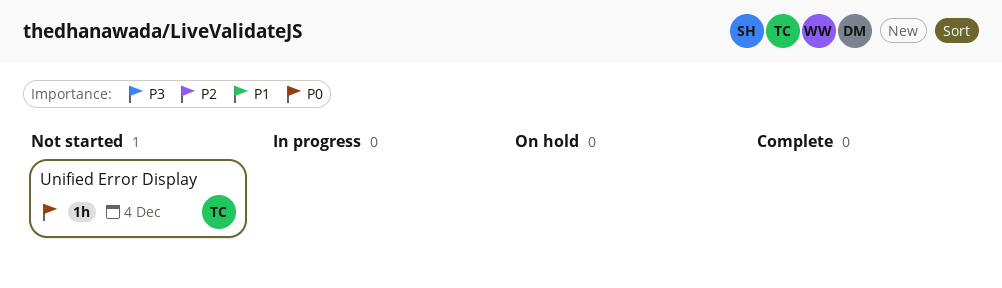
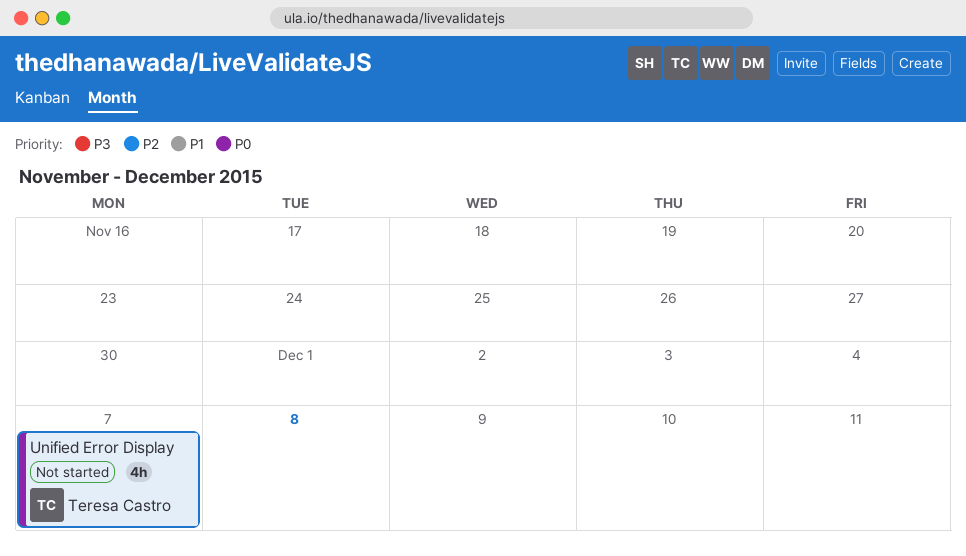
Unified Error Display, estimate: 1h -> 4h
Unified Error Display, due: Dec 4 -> Dec 7

